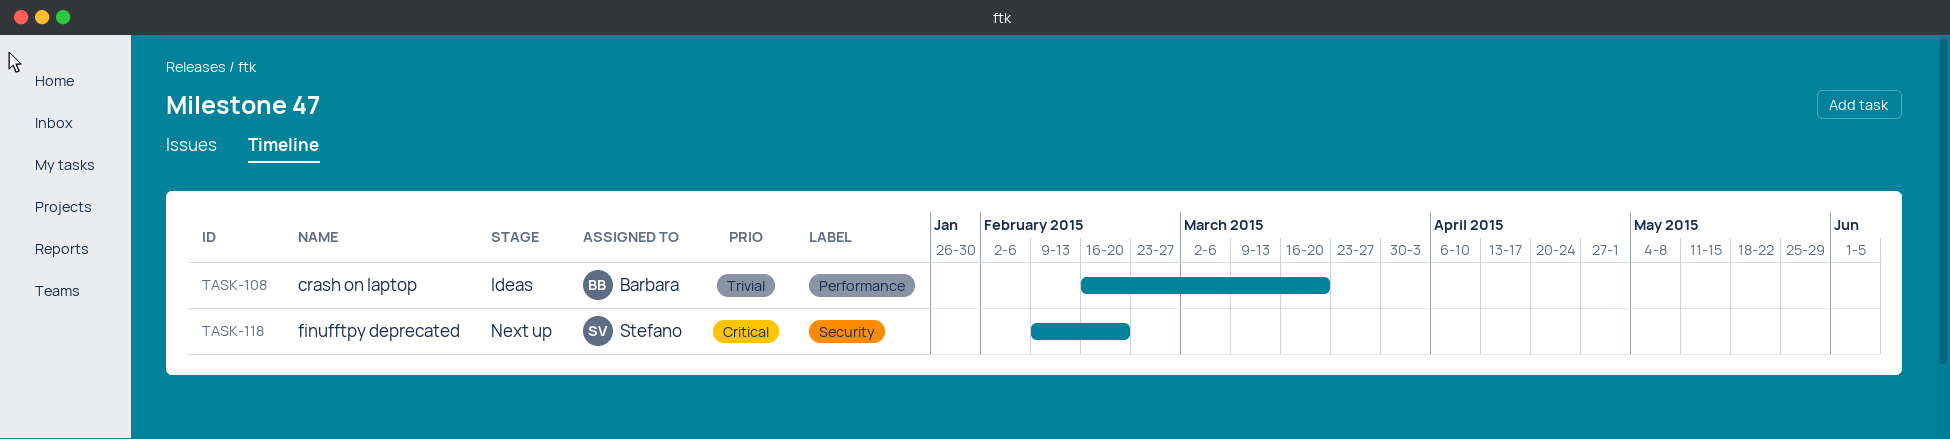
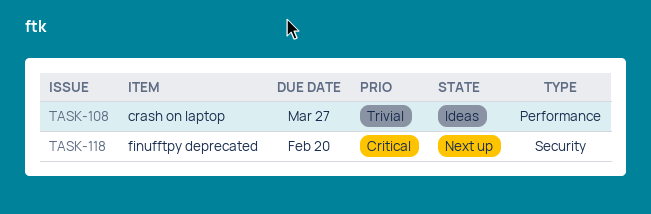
TASK-108, due: Mar 20 -> Mar 27

